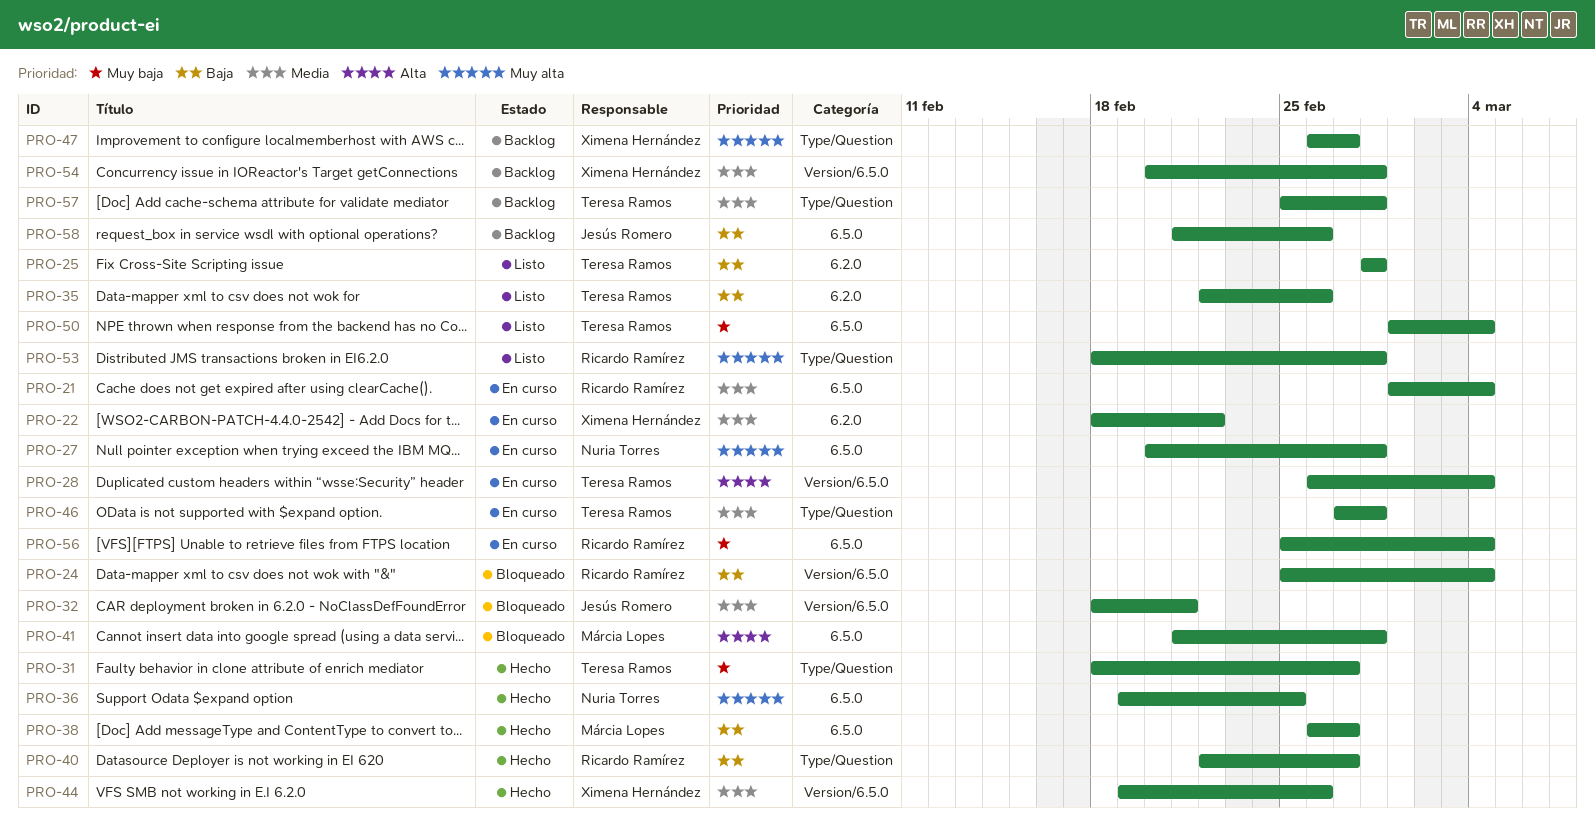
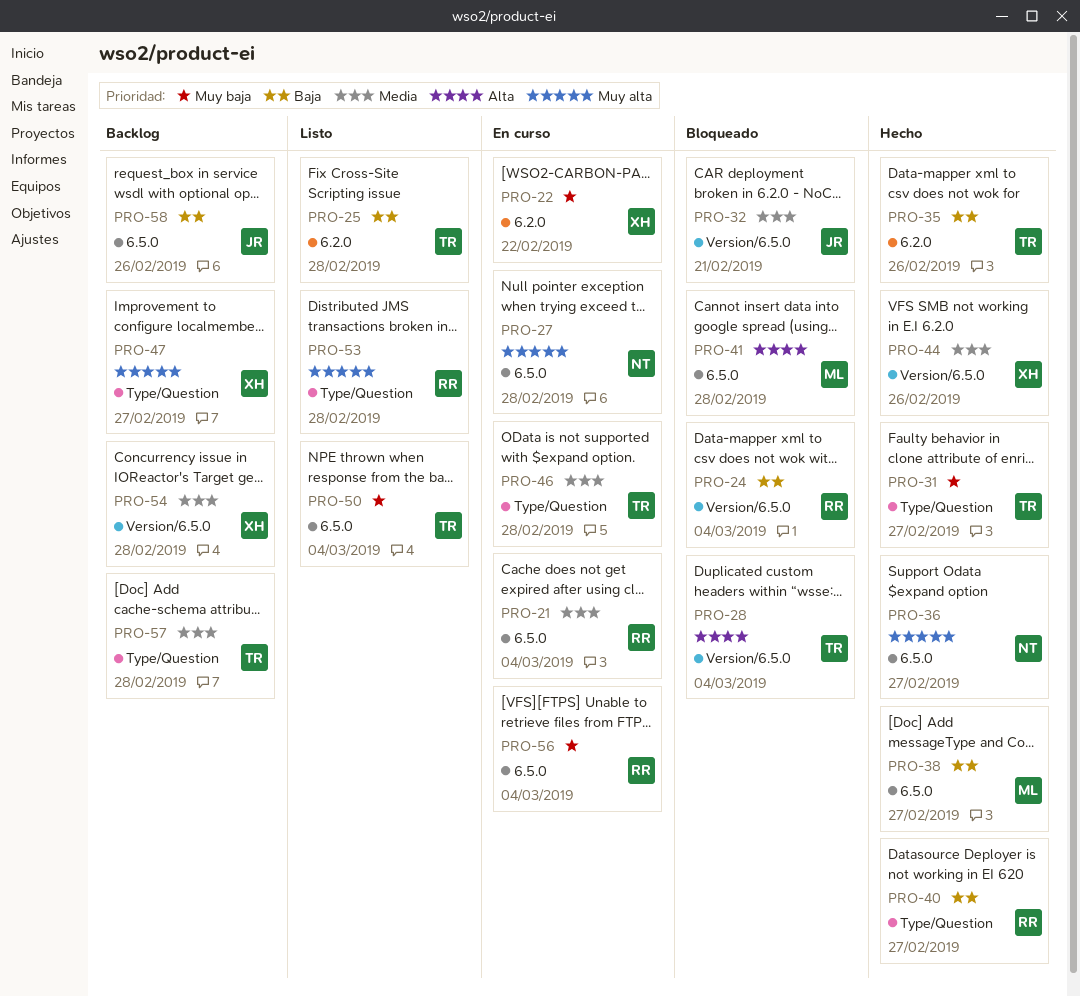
PRO-22, priority: Media -> Muy baja
PRO-28, status: En curso -> Bloqueado
PRO-35, status: Listo -> Hecho
PRO-36, due: Feb 25 -> Feb 27

